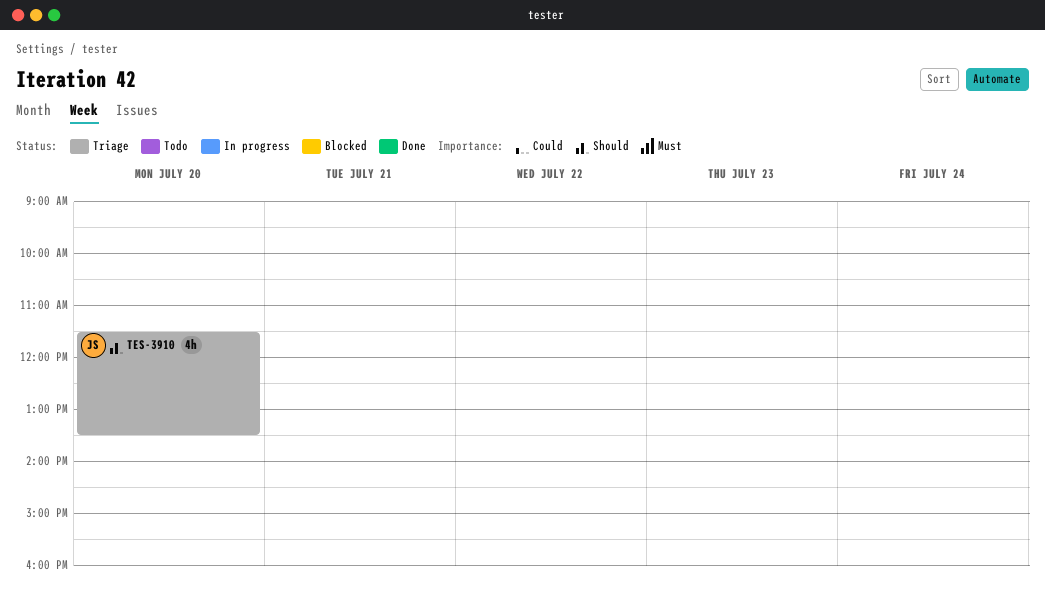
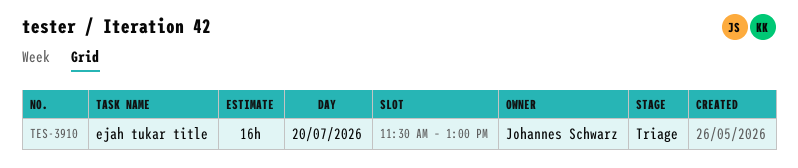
TES-3910, estimate: 4h -> 16h
TES-3910, ends: 13:30 -> 13:00

